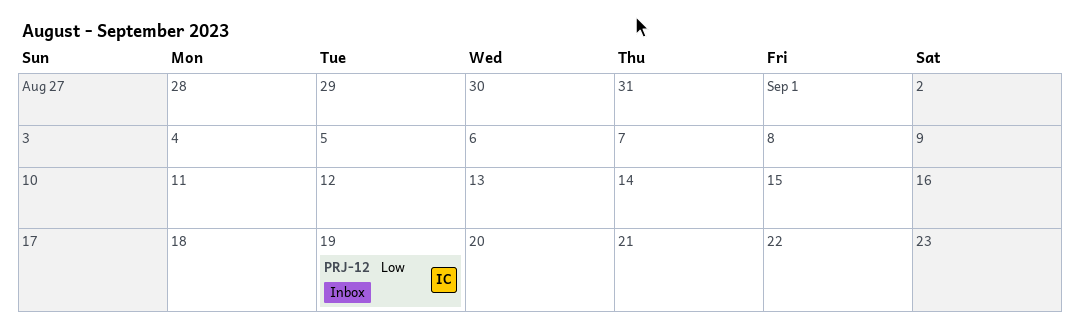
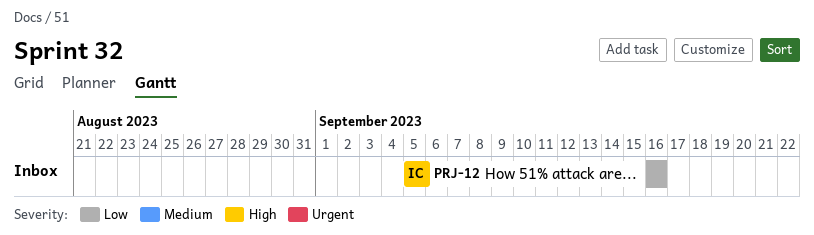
PRJ-12, due: Sep 19 -> Sep 16

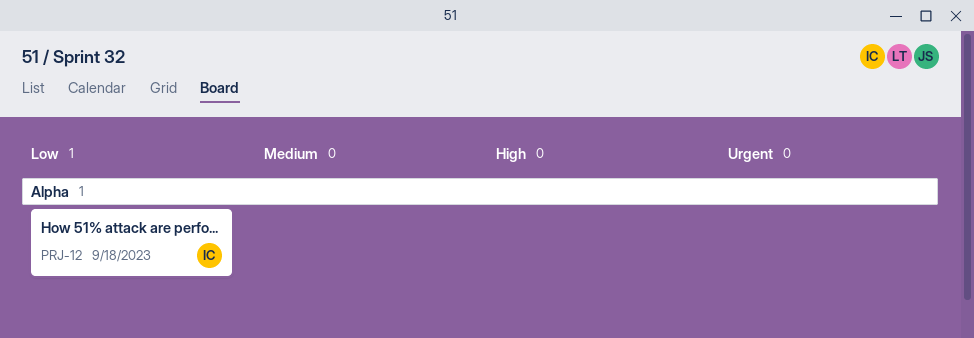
PRJ-12, due: Sep 16 -> Sep 18

